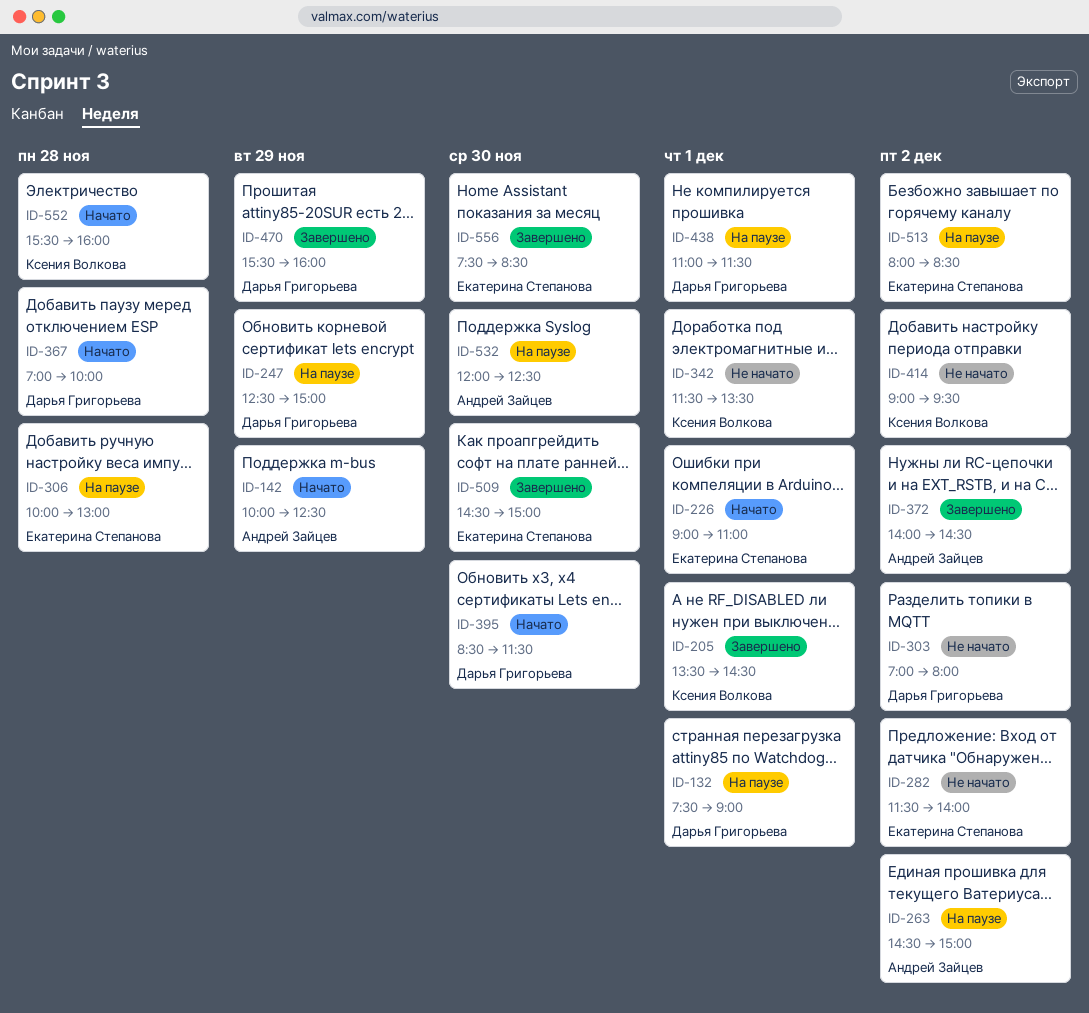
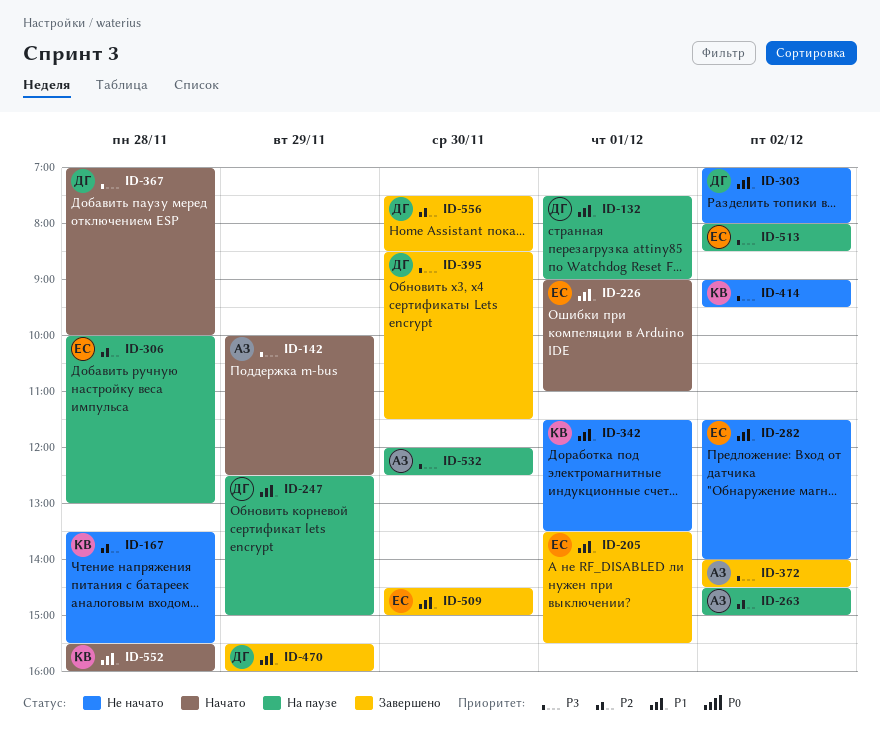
ID-167: none -> present
ID-205, owner: Ксения Волкова -> Екатерина Степанова
ID-205, ends: 14:30 -> 15:30
ID-395, status: Начато -> Завершено
ID-438: present -> none
ID-556, owner: Екатерина Степанова -> Дарья Григорьева

